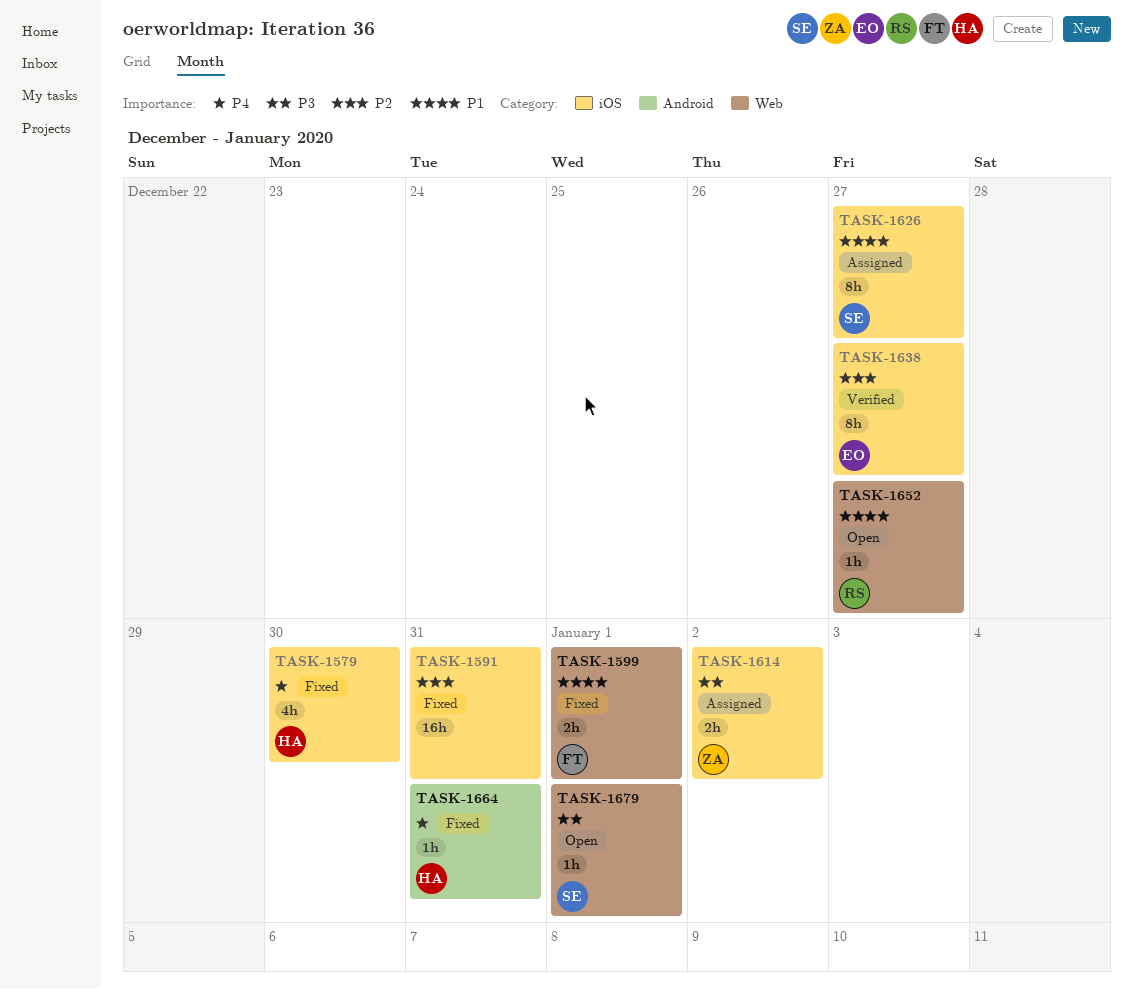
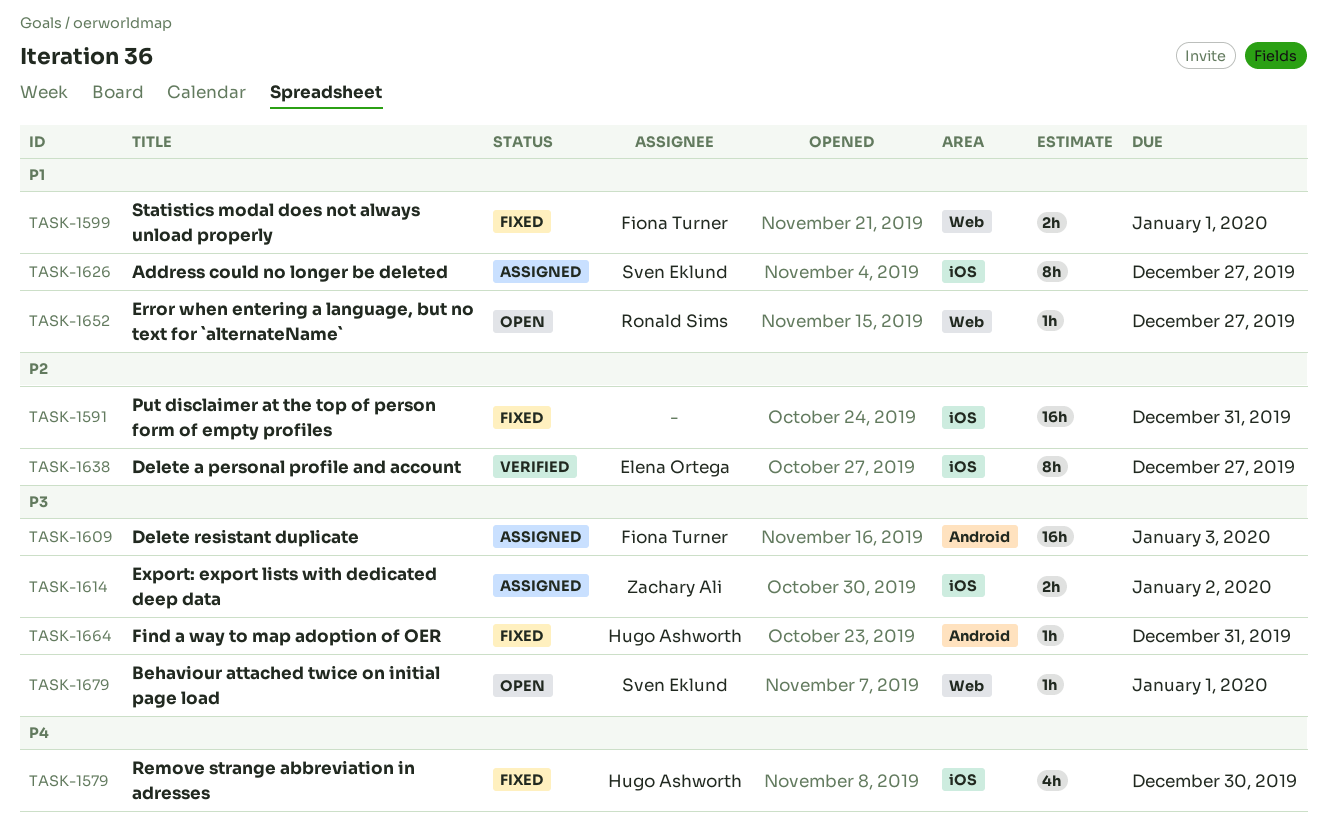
TASK-1609: none -> present
TASK-1664, priority: P4 -> P3

